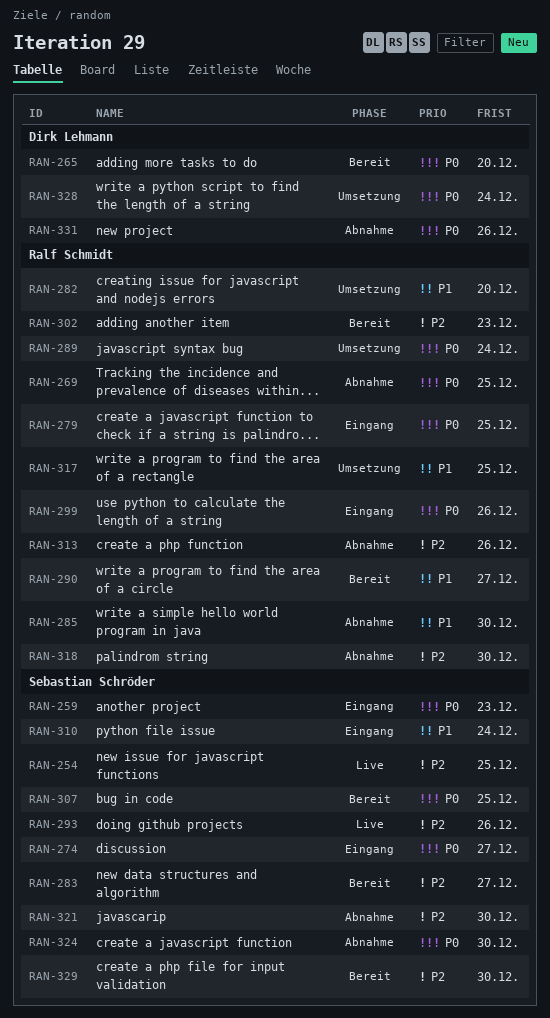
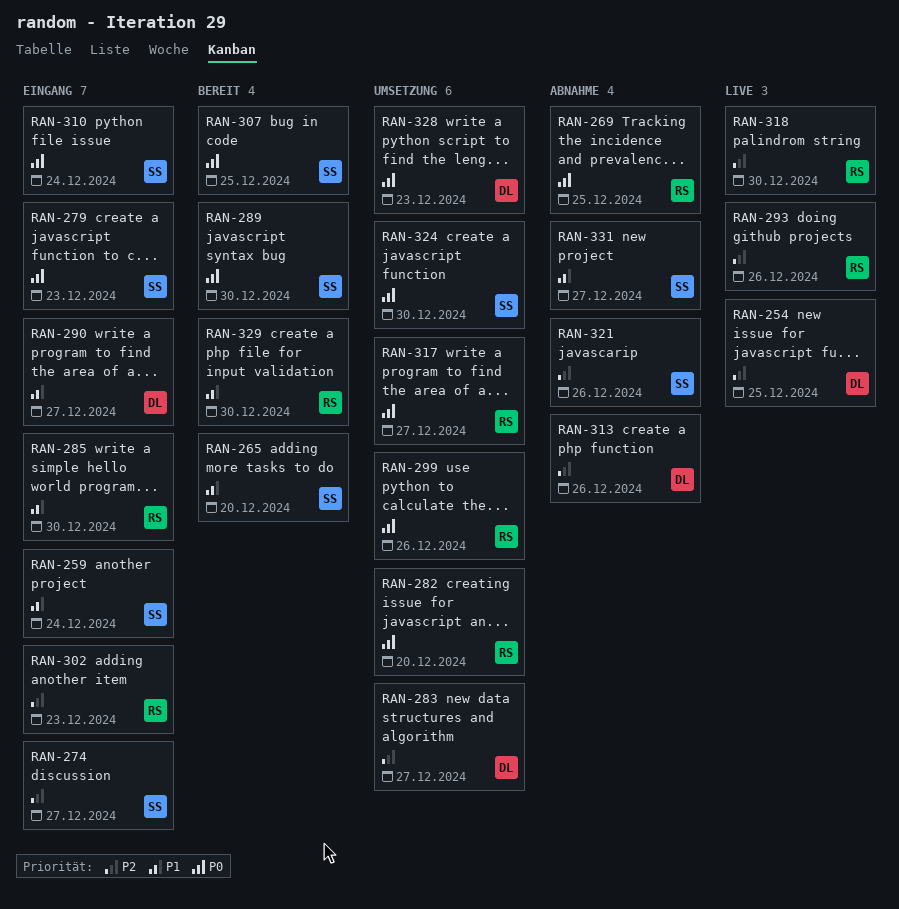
RAN-254, owner: Sebastian Schröder -> Dirk Lehmann
RAN-259, priority: P0 -> P1
RAN-259, due: Dec 23 -> Dec 24
RAN-265, owner: Dirk Lehmann -> Sebastian Schröder
RAN-265, priority: P0 -> P1
RAN-274, priority: P0 -> P2
RAN-279, owner: Ralf Schmidt -> Sebastian Schröder
RAN-279, due: Dec 25 -> Dec 23
RAN-282, priority: P1 -> P0
RAN-283, status: Bereit -> Umsetzung
RAN-283, owner: Sebastian Schröder -> Dirk Lehmann
RAN-285, status: Abnahme -> Eingang
RAN-289, status: Umsetzung -> Bereit
RAN-289, owner: Ralf Schmidt -> Sebastian Schröder
RAN-289, due: Dec 24 -> Dec 30
RAN-290, status: Bereit -> Eingang
RAN-290, owner: Ralf Schmidt -> Dirk Lehmann
RAN-293, owner: Sebastian Schröder -> Ralf Schmidt
RAN-299, status: Eingang -> Umsetzung
RAN-302, status: Bereit -> Eingang
RAN-310, priority: P1 -> P0
RAN-313, owner: Ralf Schmidt -> Dirk Lehmann
RAN-317, priority: P1 -> P0
RAN-317, due: Dec 25 -> Dec 27
RAN-318, status: Abnahme -> Live
RAN-321, due: Dec 30 -> Dec 26
RAN-324, status: Abnahme -> Umsetzung
RAN-328, due: Dec 24 -> Dec 23
RAN-329, owner: Sebastian Schröder -> Ralf Schmidt
RAN-329, priority: P2 -> P1
RAN-331, owner: Dirk Lehmann -> Sebastian Schröder
RAN-331, priority: P0 -> P1
RAN-331, due: Dec 26 -> Dec 27

